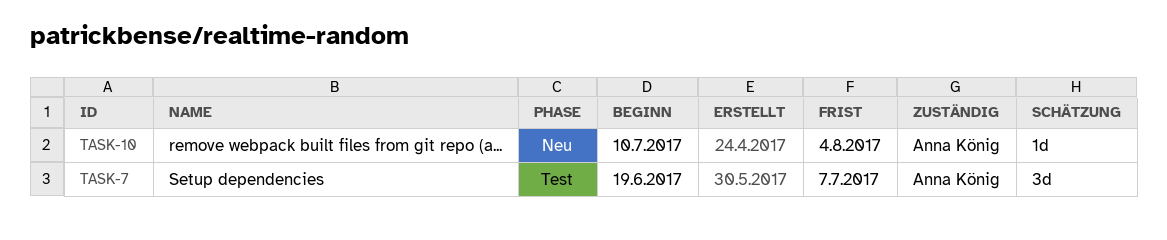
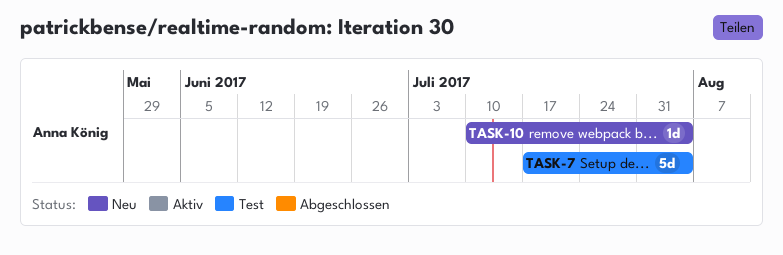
TASK-7, estimate: 3d -> 5d
TASK-7, start: Jun 19 -> Jul 17
TASK-7, due: Jul 7 -> Aug 4

